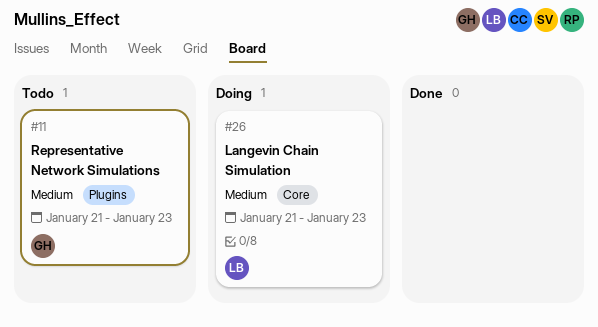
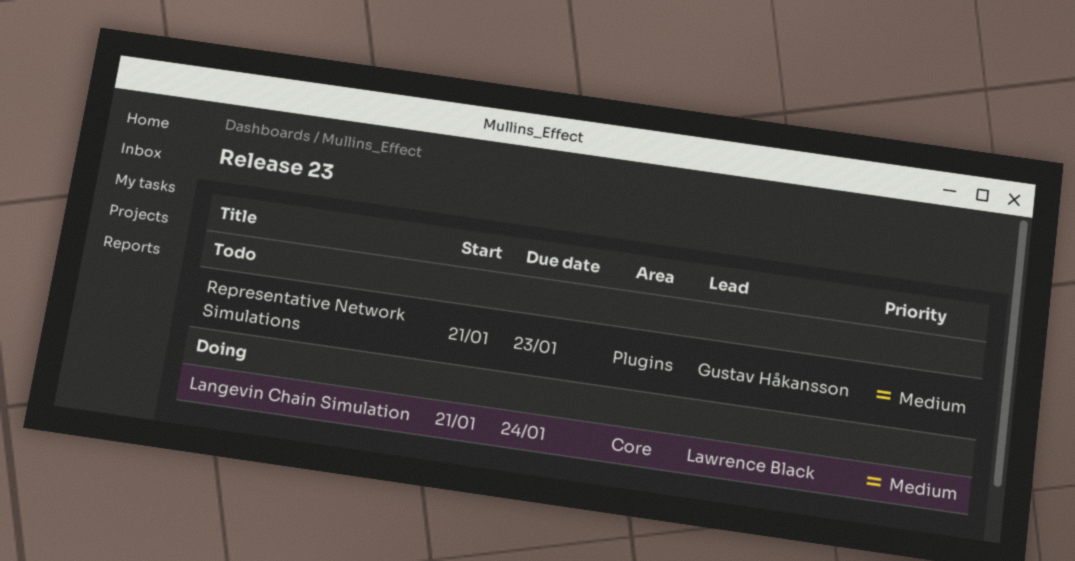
Langevin Chain Simulation, due: Jan 23 -> Jan 24

